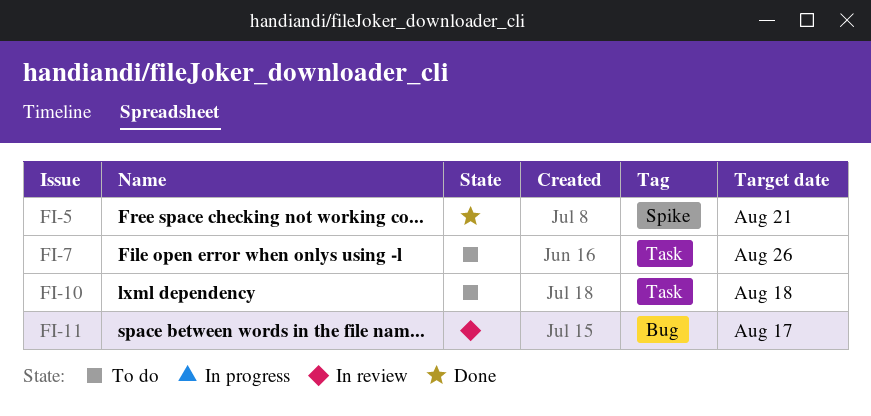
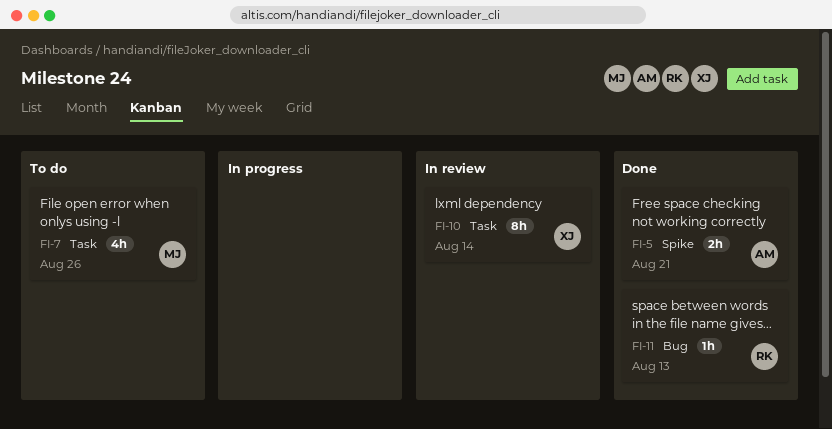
FI-10, status: To do -> In review
FI-10, due: Aug 18 -> Aug 14
FI-11, status: In review -> Done
FI-11, due: Aug 17 -> Aug 13

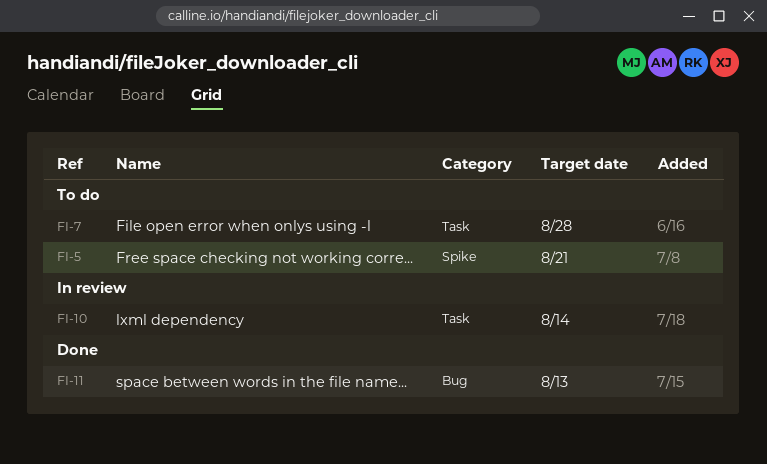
FI-5, status: Done -> To do
FI-7, due: Aug 26 -> Aug 28

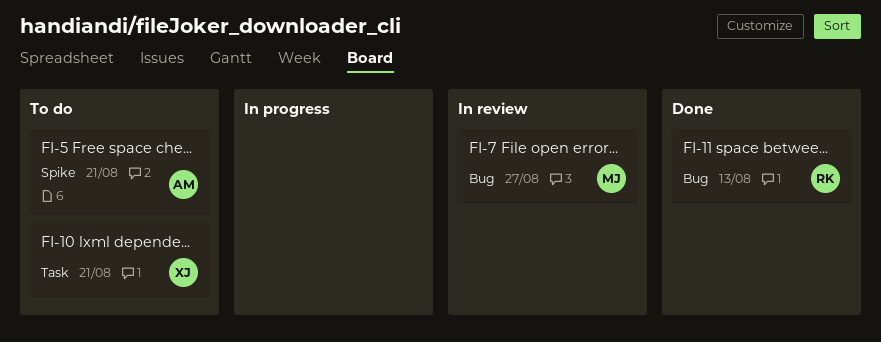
FI-7, status: To do -> In review
FI-7, label: Task -> Bug
FI-7, due: Aug 28 -> Aug 27
FI-10, status: In review -> To do
FI-10, due: Aug 14 -> Aug 21

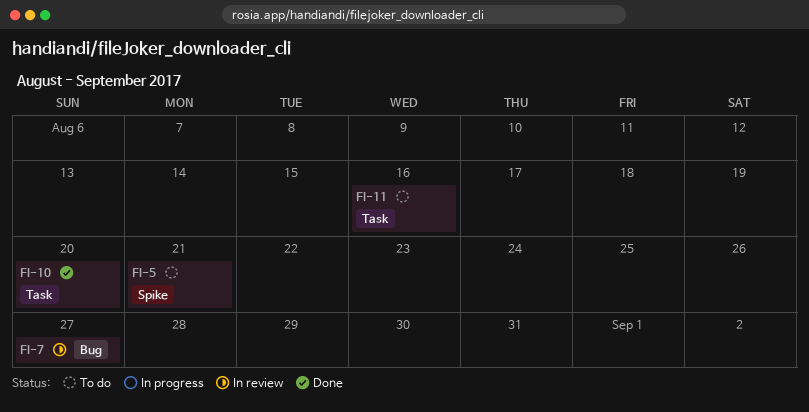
FI-10, status: To do -> Done
FI-10, due: Aug 21 -> Aug 20
FI-11, status: Done -> To do
FI-11, label: Bug -> Task
FI-11, due: Aug 13 -> Aug 16

